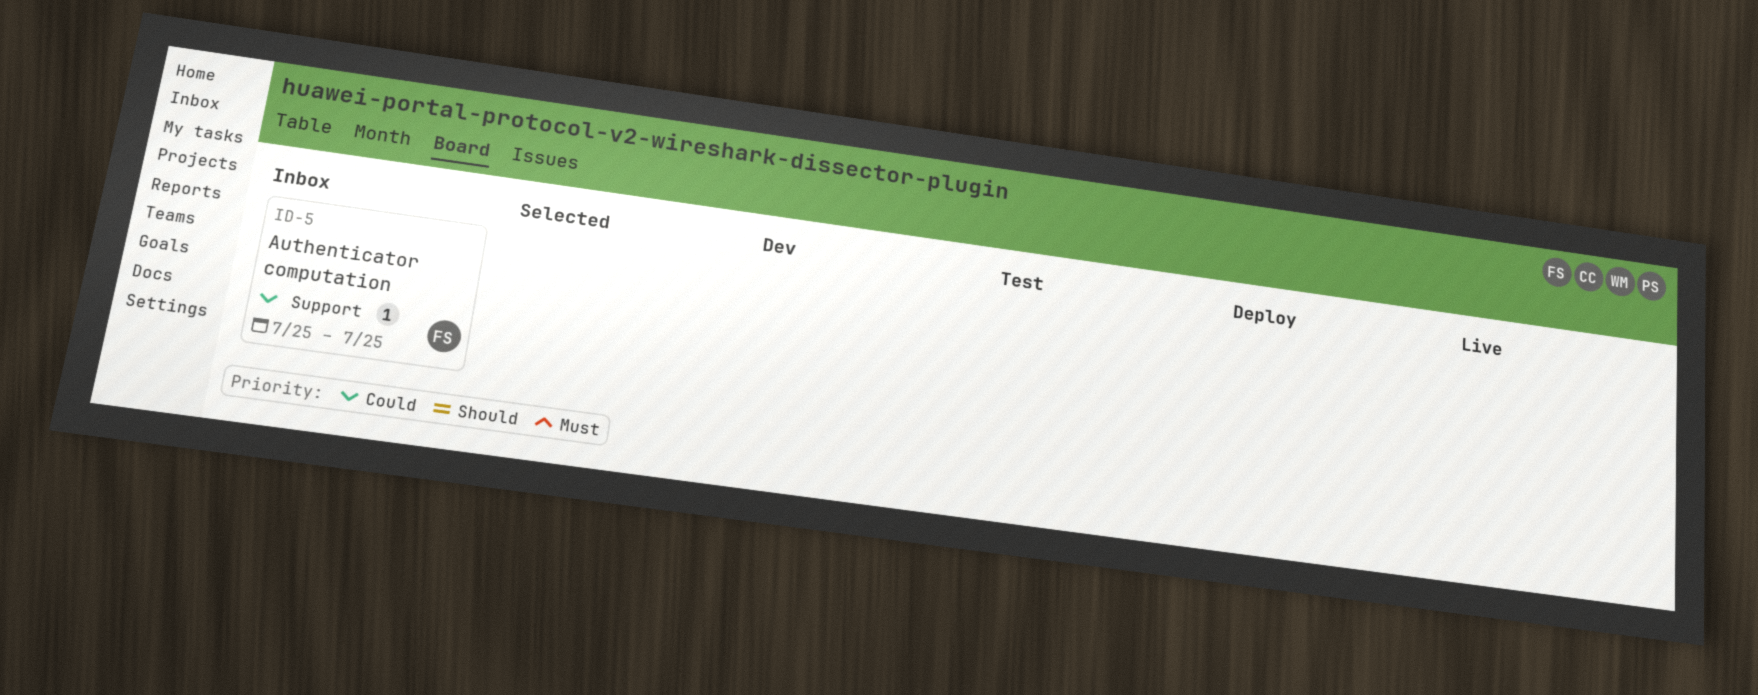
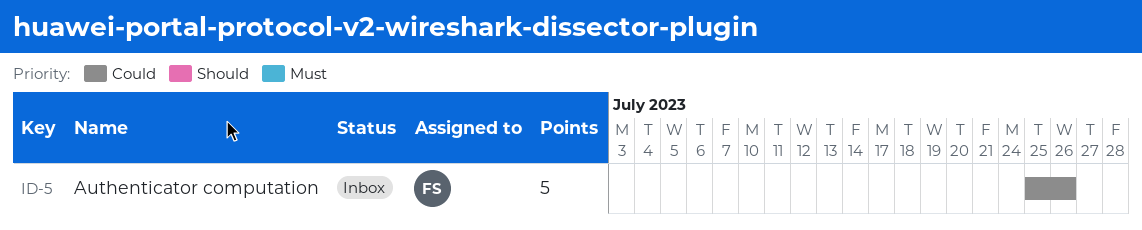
ID-5, estimate: 1 -> 5
ID-5, due: Jul 25 -> Jul 26

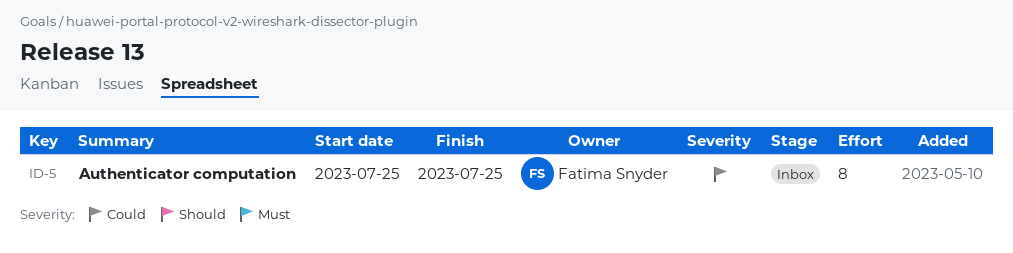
ID-5, estimate: 5 -> 8
ID-5, due: Jul 26 -> Jul 25

